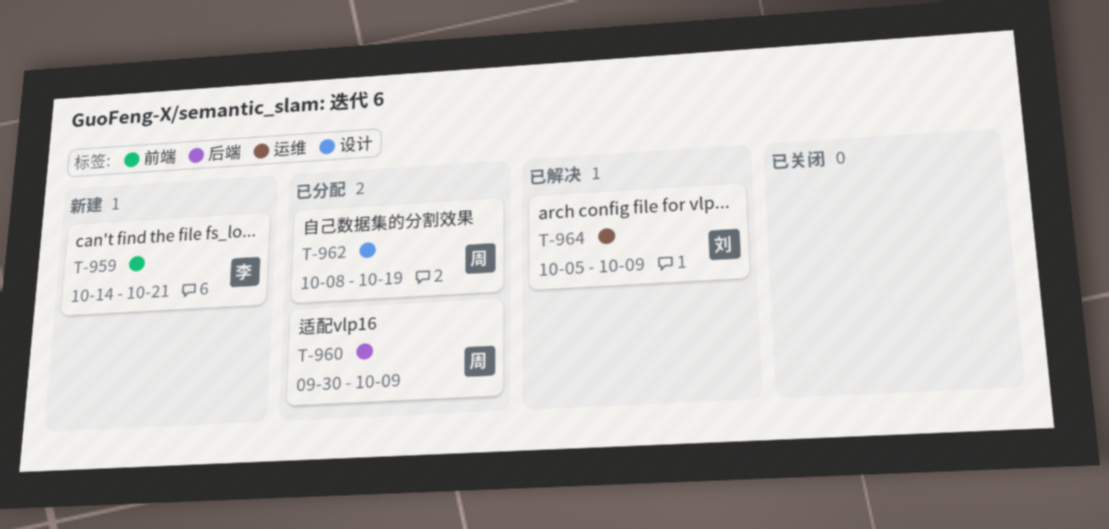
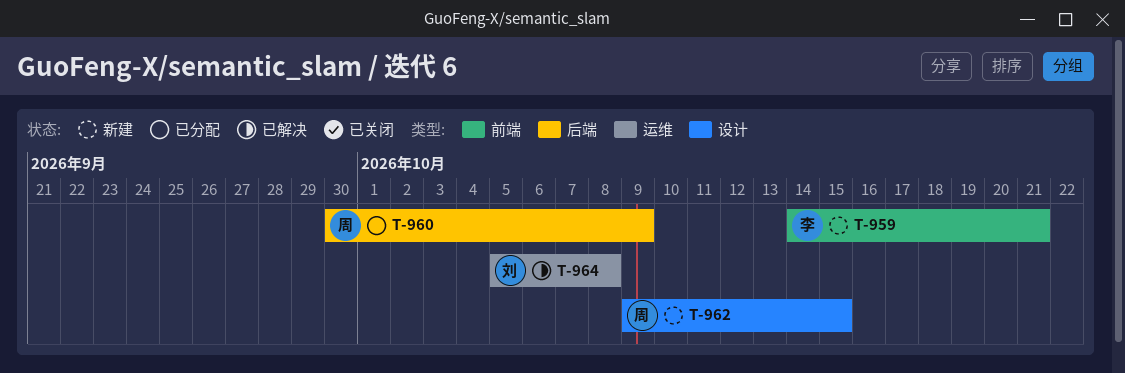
T-962, status: 已分配 -> 新建
T-962, start: Oct 8 -> Oct 9
T-962, due: Oct 19 -> Oct 15
T-964, due: Oct 9 -> Oct 8

